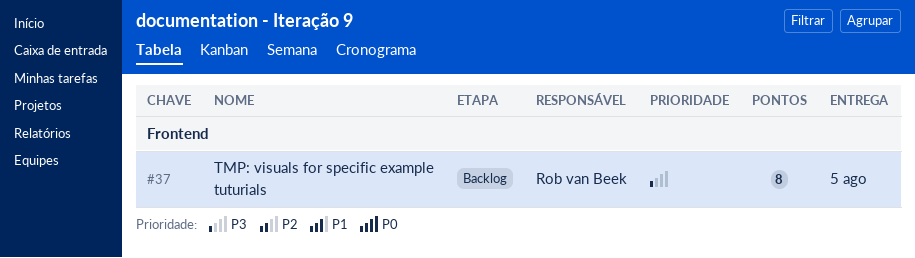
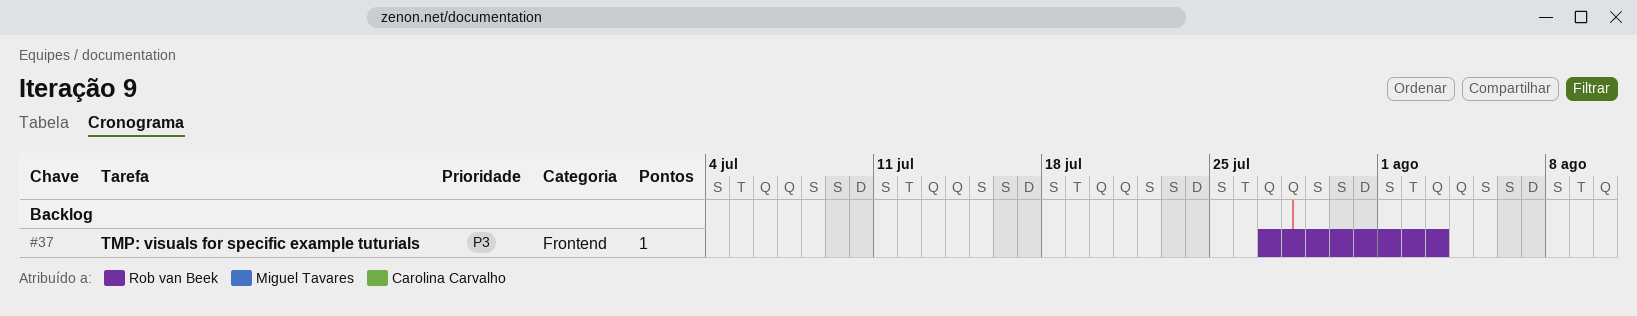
#37, estimate: 8 -> 1
#37, due: Aug 5 -> Aug 3

